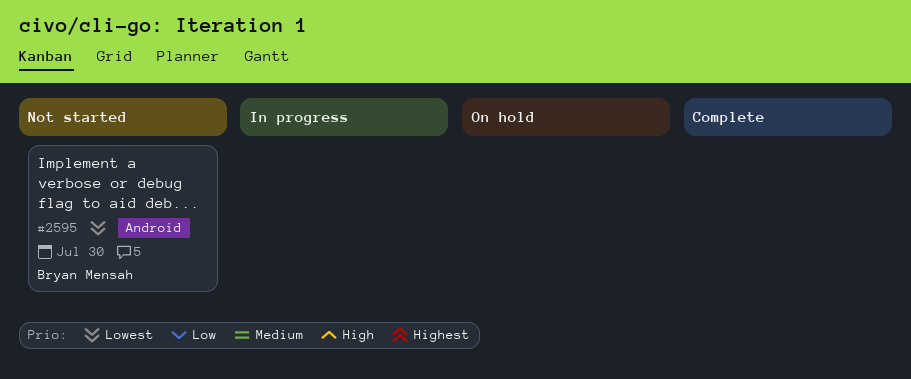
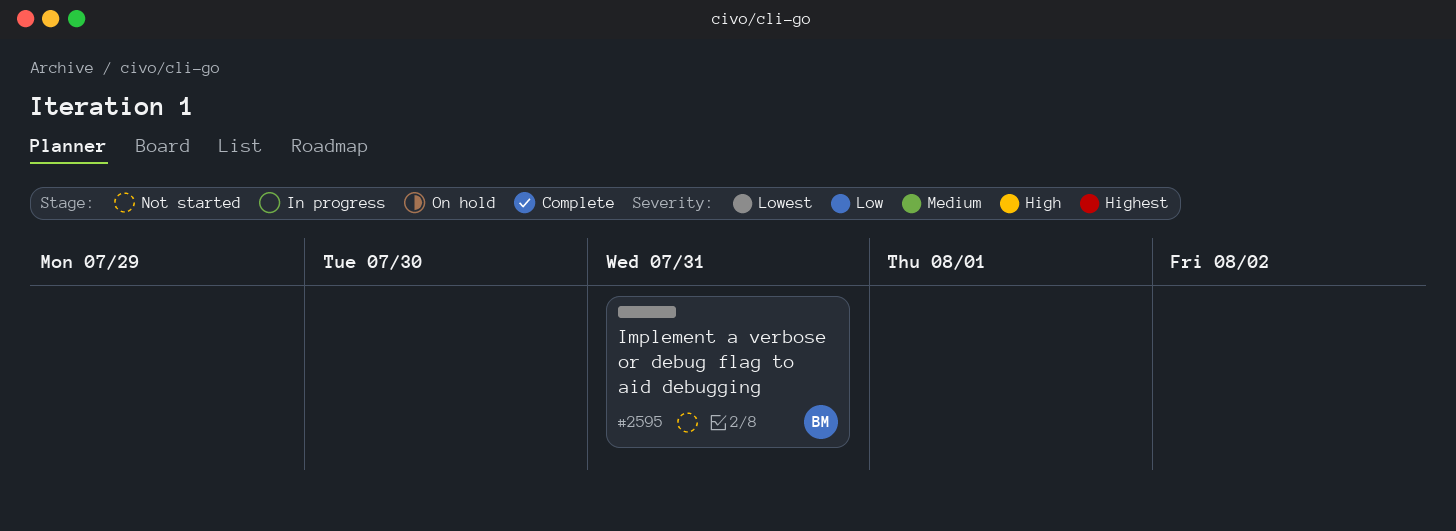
#2595, due: Jul 30 -> Jul 31

